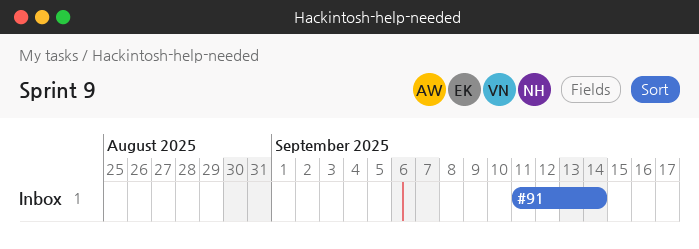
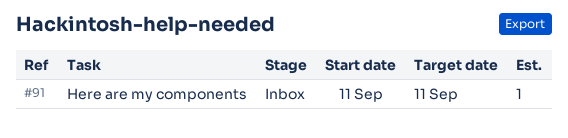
#91, due: Sep 14 -> Sep 11

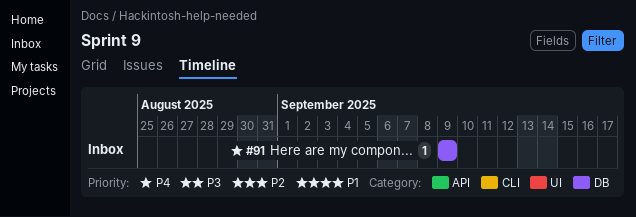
#91, start: Sep 11 -> Sep 9
#91, due: Sep 11 -> Sep 9

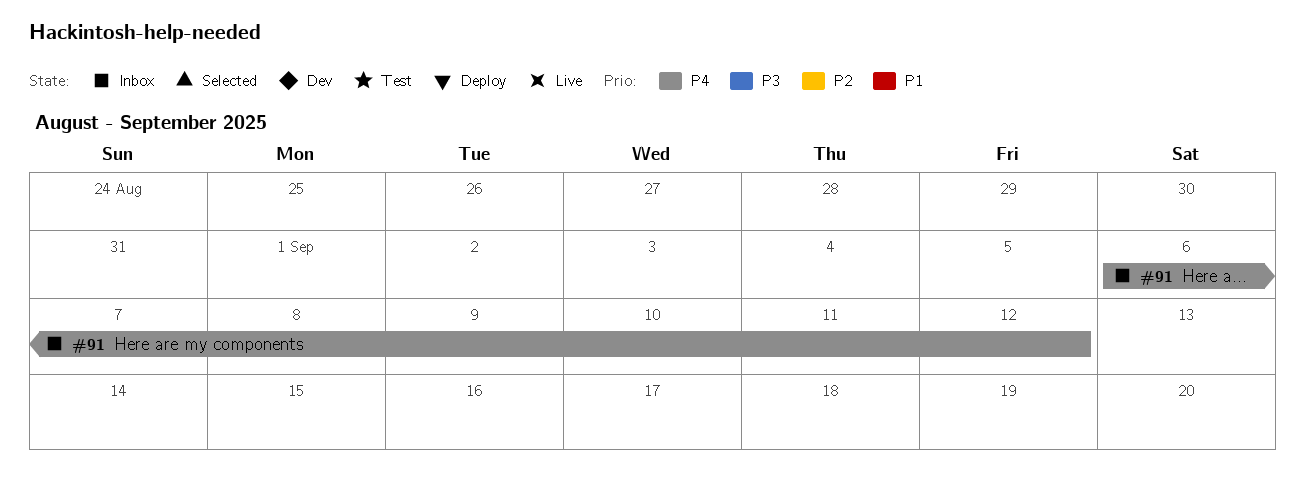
#91, start: Sep 9 -> Sep 6
#91, due: Sep 9 -> Sep 12

